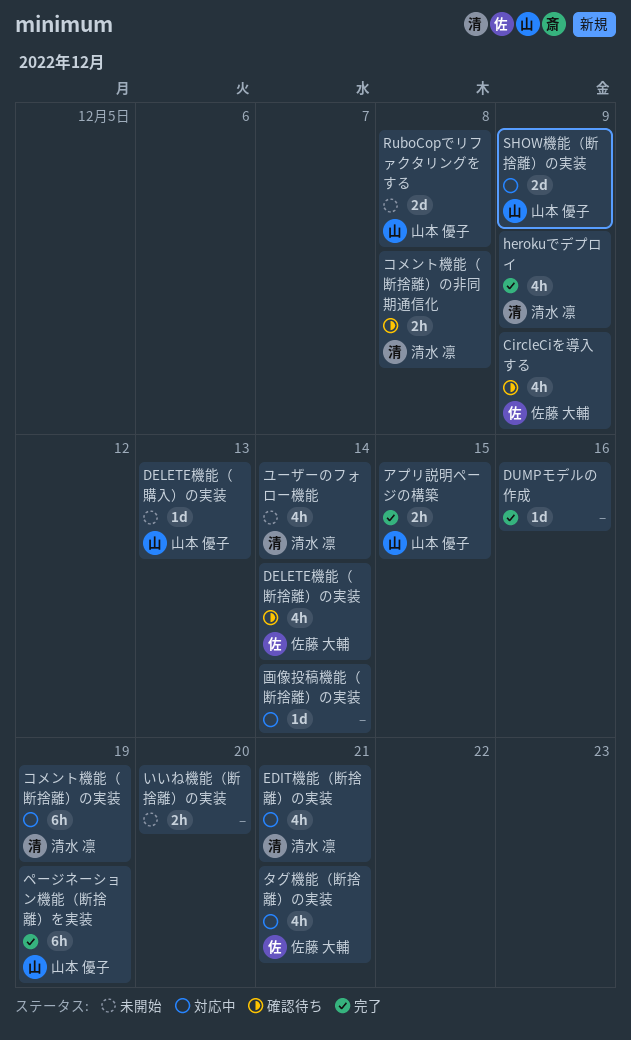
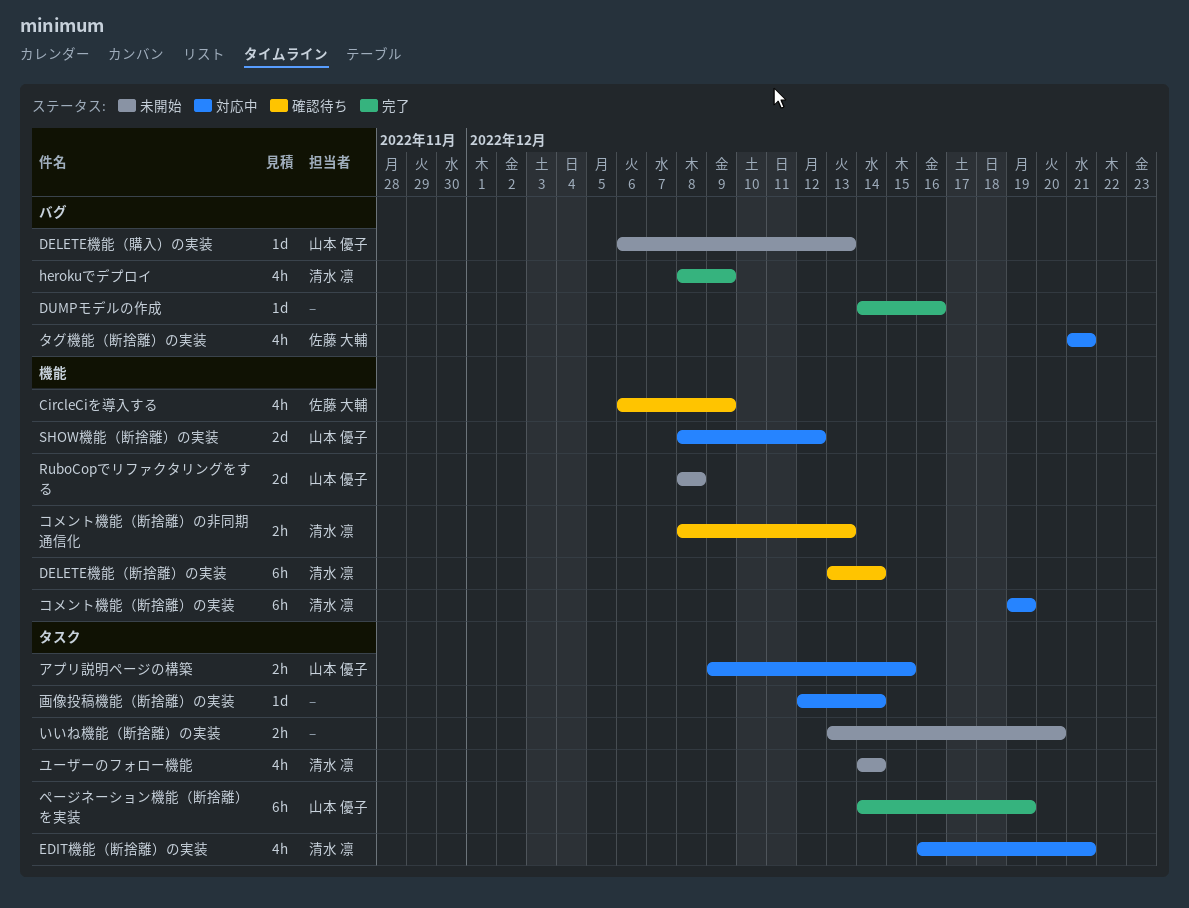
DELETE機能（断捨離）の実装, owner: 佐藤 大輔 -> 清水 凛
DELETE機能（断捨離）の実装, estimate: 4h -> 6h
SHOW機能（断捨離）の実装, due: Dec 9 -> Dec 12
アプリ説明ページの構築, status: 完了 -> 対応中
コメント機能（断捨離）の非同期通信化, due: Dec 8 -> Dec 13

